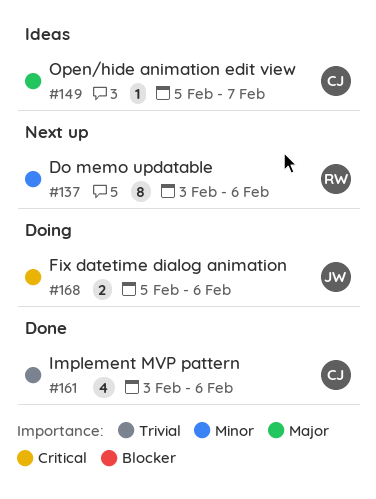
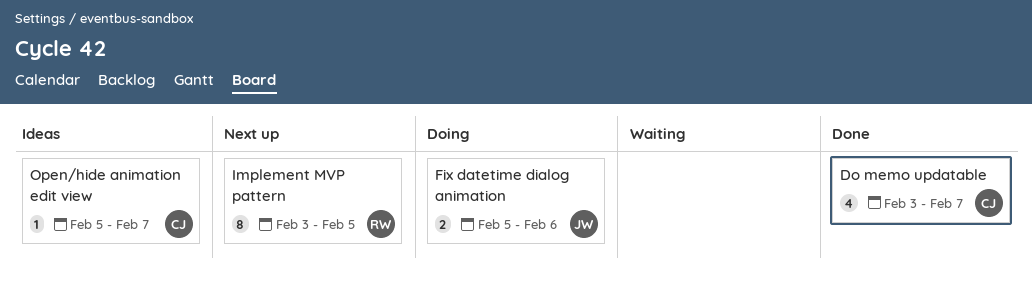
Do memo updatable, status: Next up -> Done
Do memo updatable, owner: RW -> CJ
Do memo updatable, estimate: 8 -> 4
Do memo updatable, due: Feb 6 -> Feb 7
Implement MVP pattern, status: Done -> Next up
Implement MVP pattern, owner: CJ -> RW
Implement MVP pattern, estimate: 4 -> 8
Implement MVP pattern, due: Feb 6 -> Feb 5

